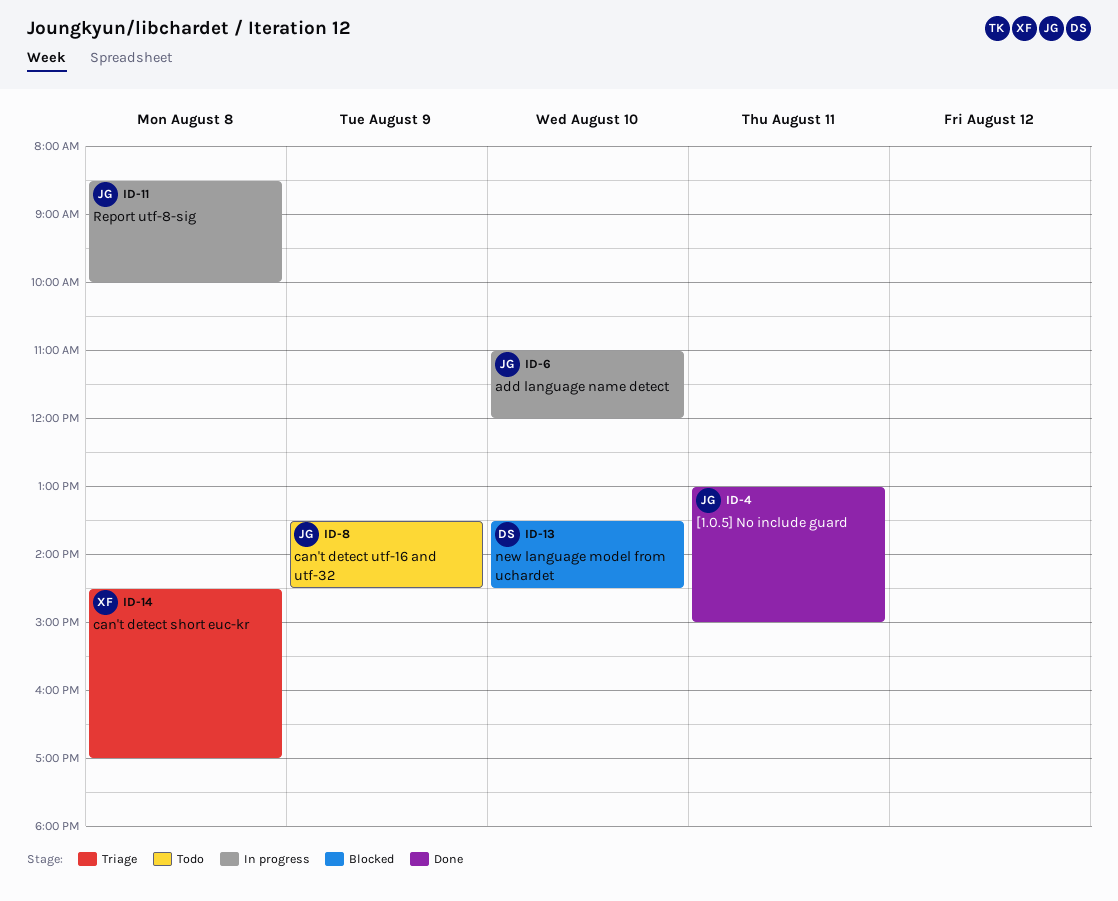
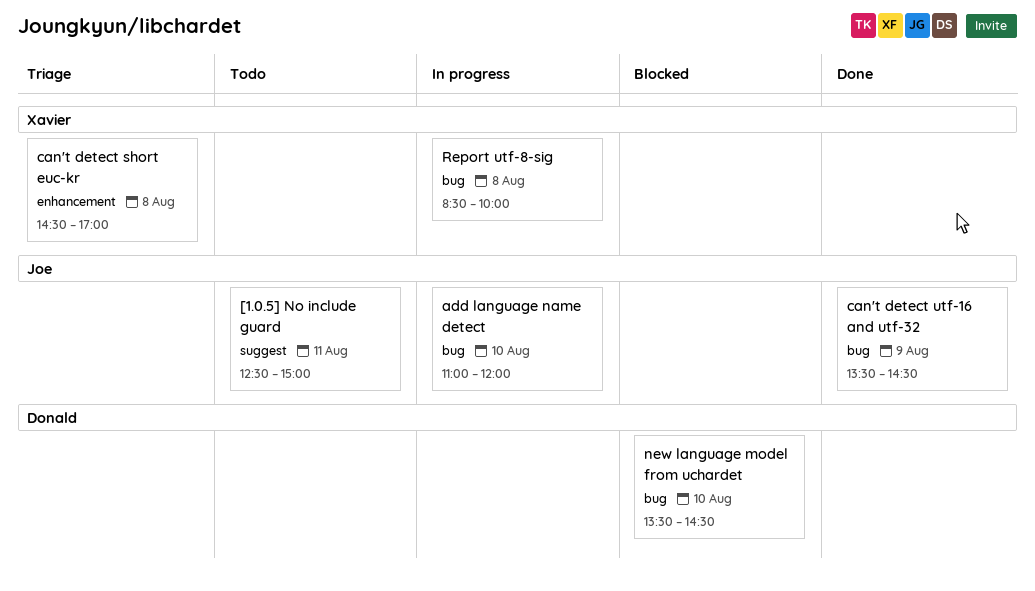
[1.0.5] No include guard, status: Done -> Todo
[1.0.5] No include guard, begins: 13:00 -> 12:30
can't detect utf-16 and utf-32, status: Todo -> Done
Report utf-8-sig, owner: Joe -> Xavier

